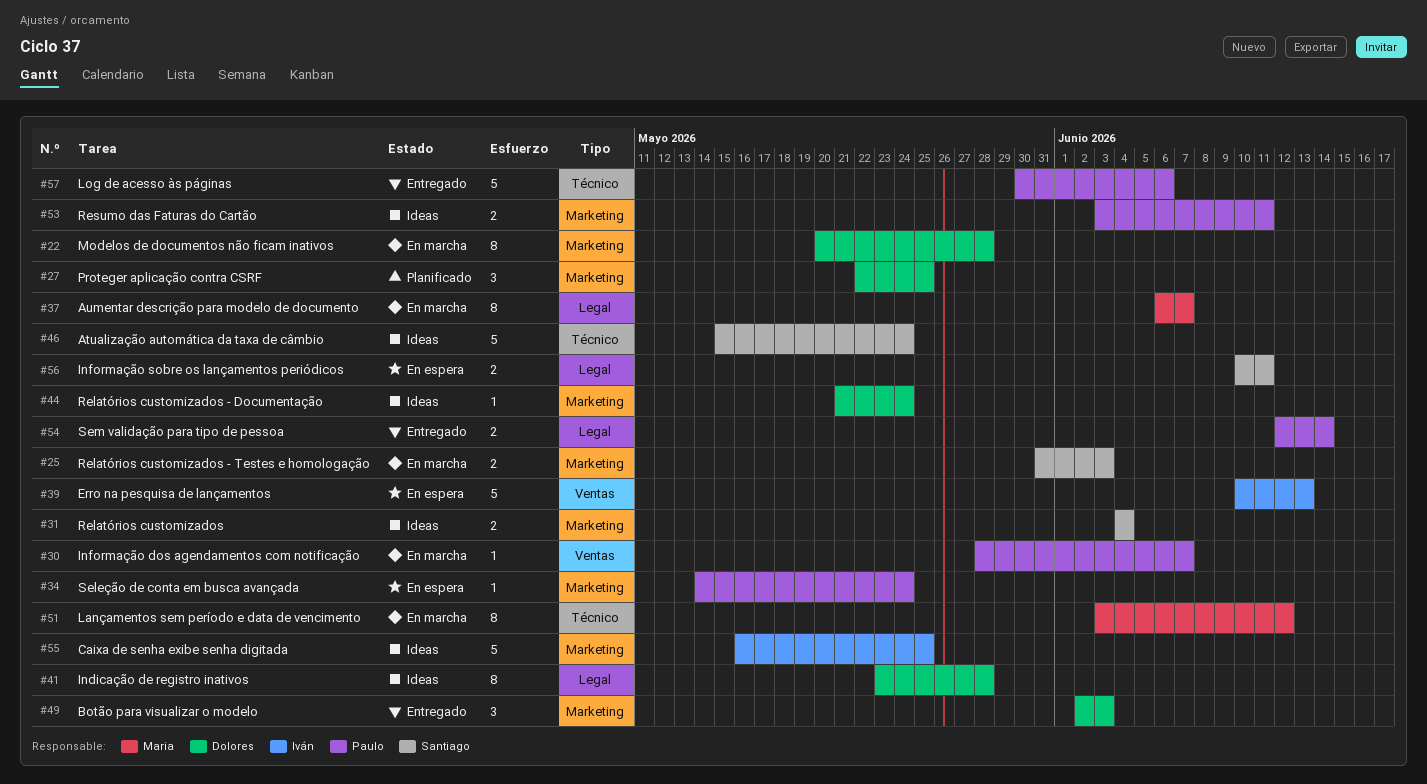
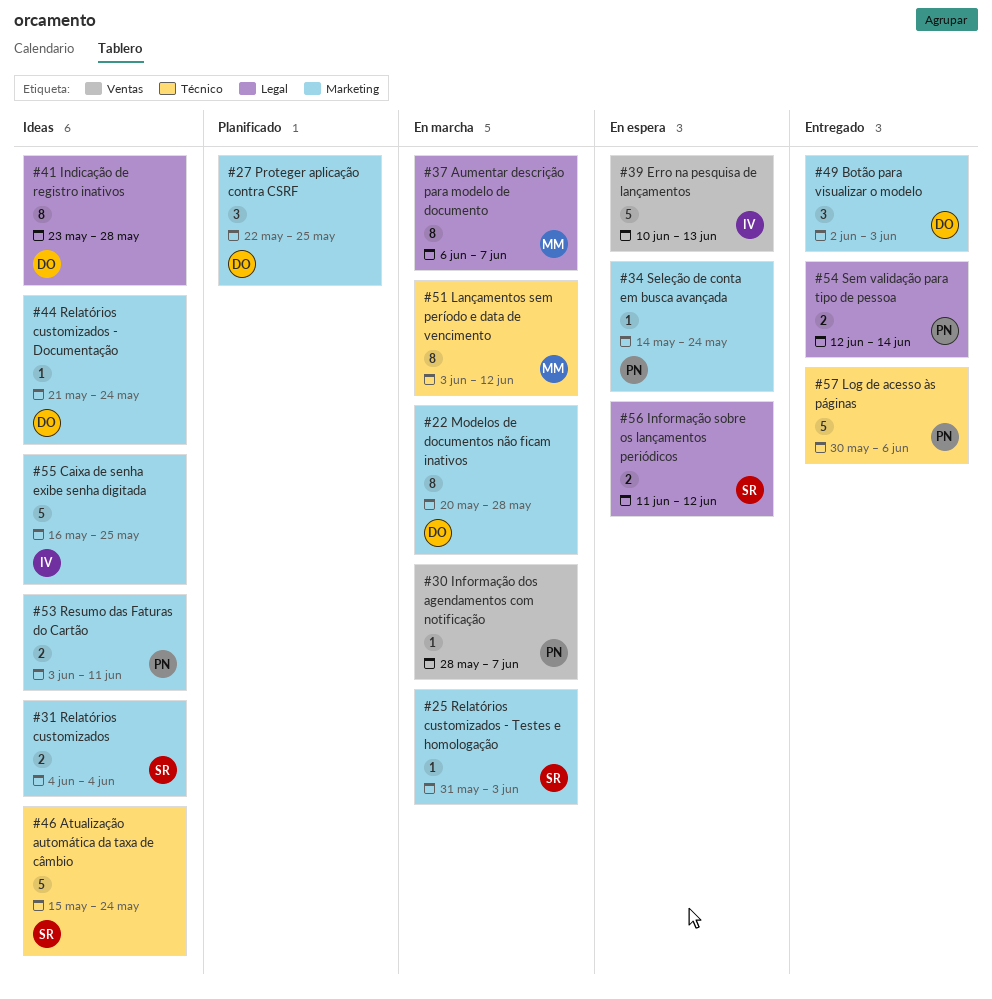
#25, estimate: 2 -> 1
#56, start: Jun 10 -> Jun 11
#56, due: Jun 11 -> Jun 12

